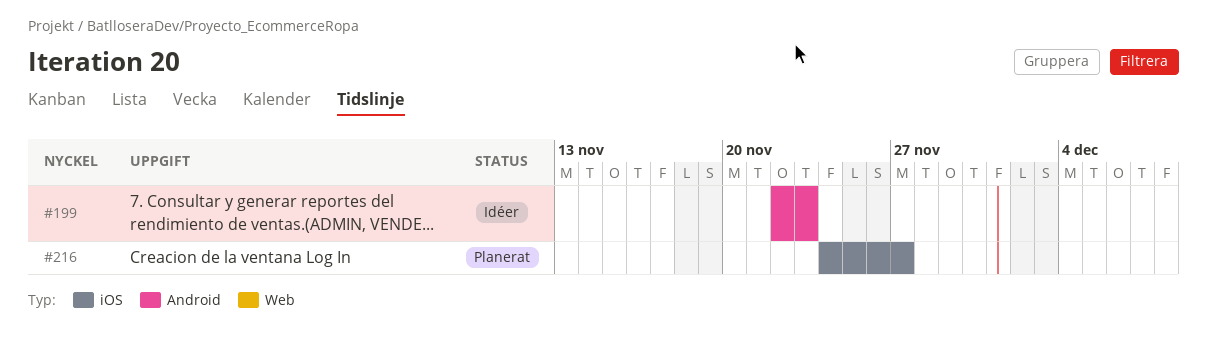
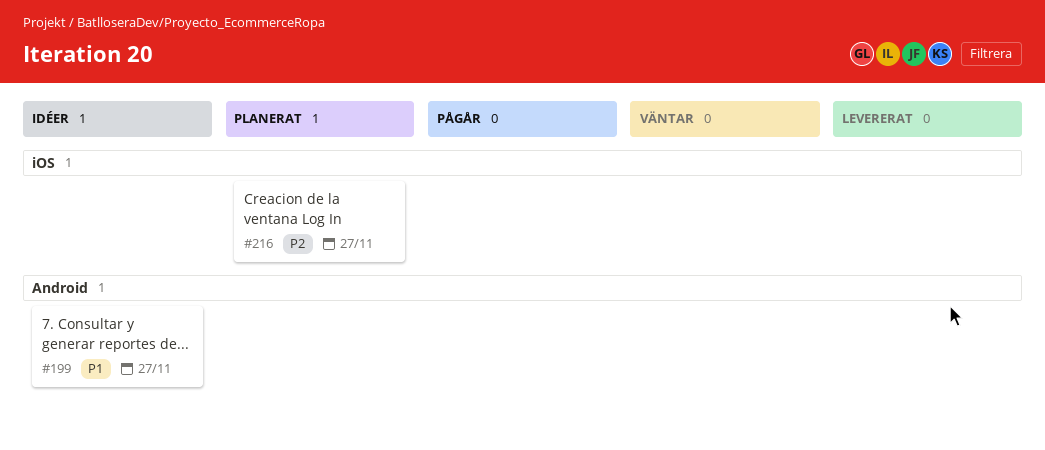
#199, due: Nov 23 -> Nov 27

